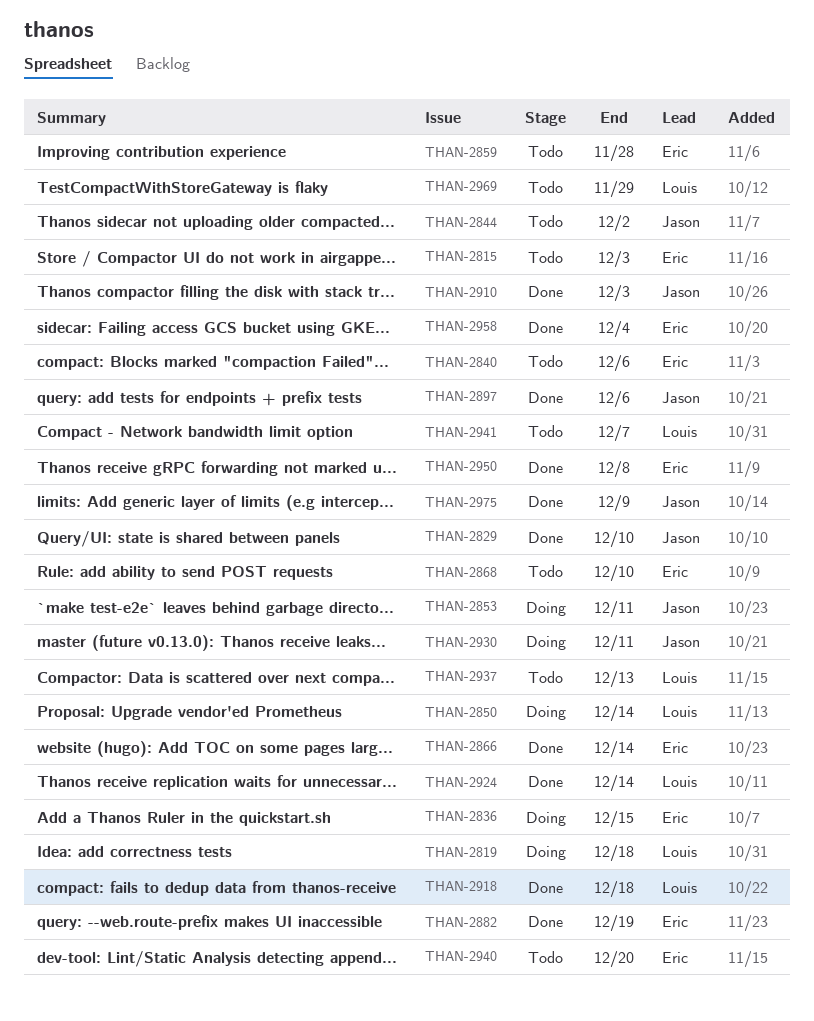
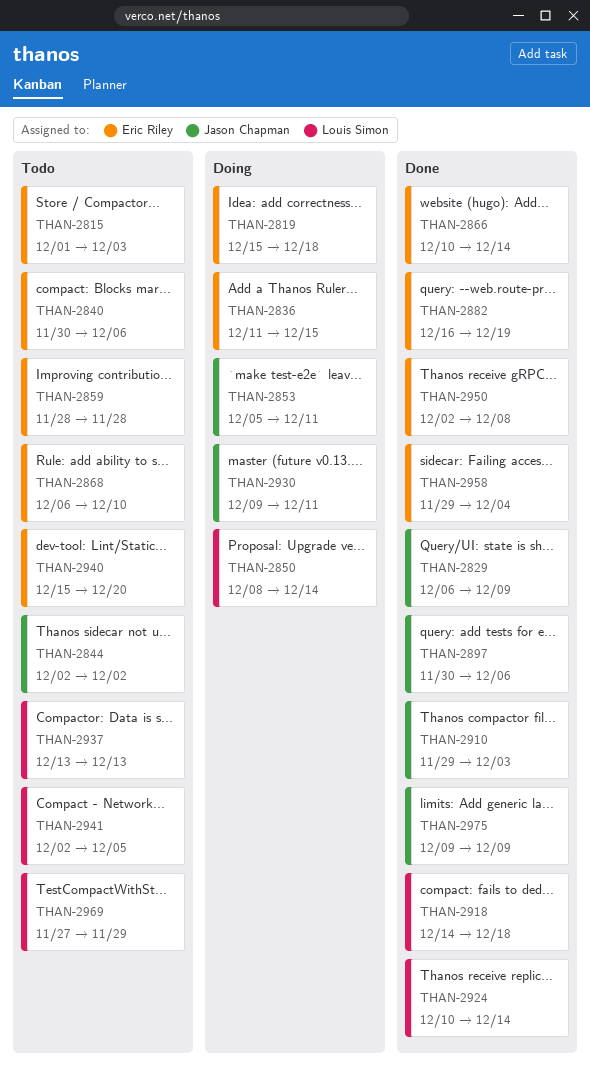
THAN-2819, owner: Louis Simon -> Eric Riley
THAN-2829, due: Dec 10 -> Dec 9
THAN-2941, due: Dec 7 -> Dec 5

